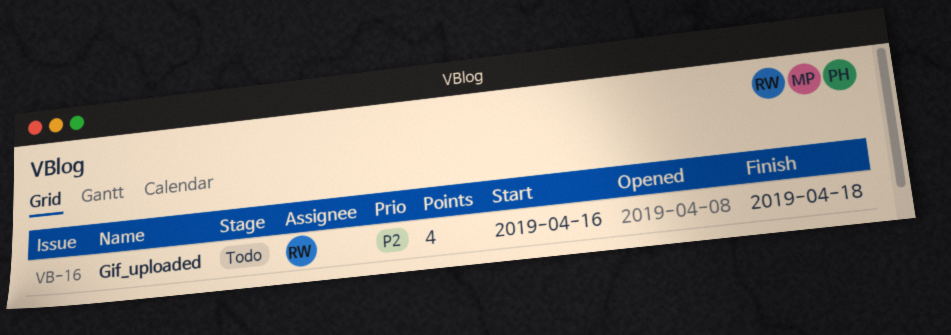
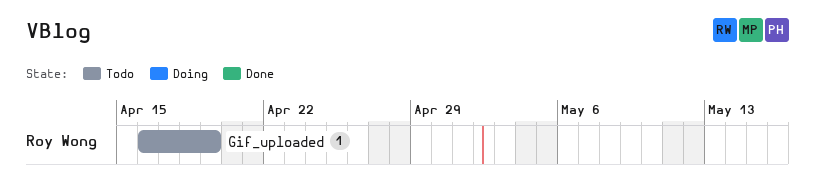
Gif_uploaded, estimate: 4 -> 1
Gif_uploaded, due: Apr 18 -> Apr 19

